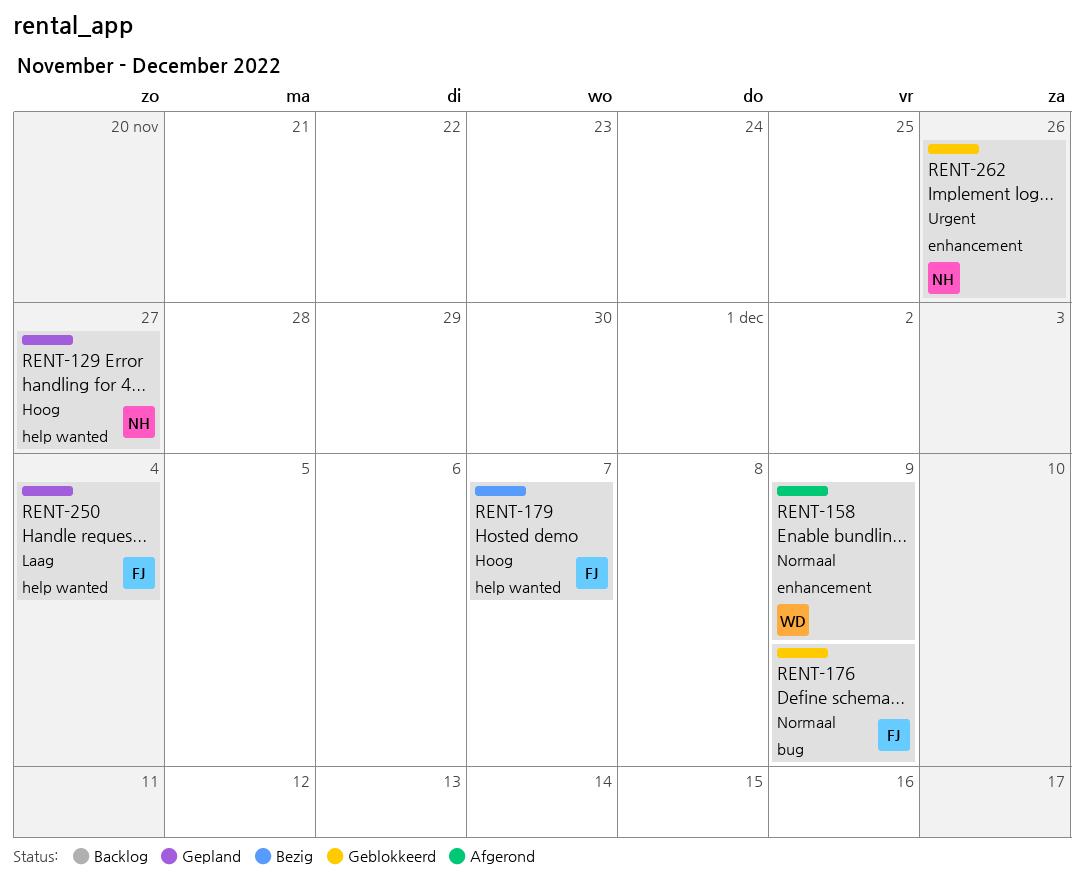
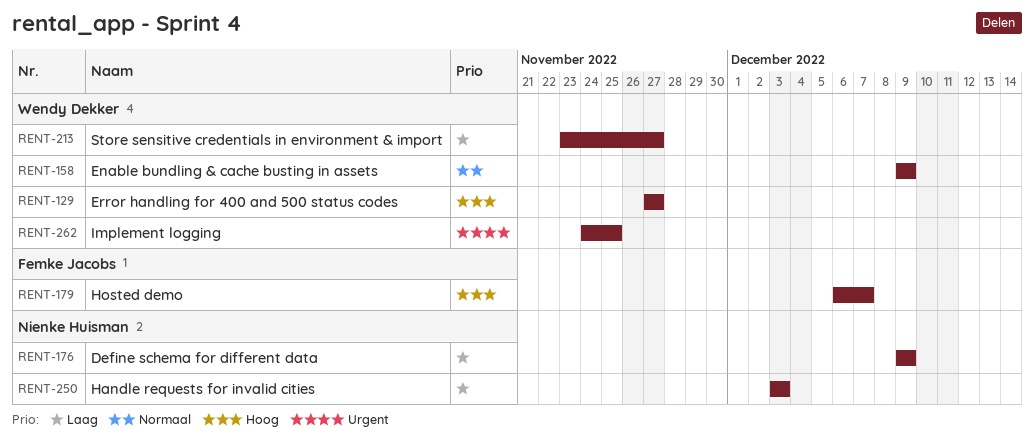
RENT-129, owner: Nienke Huisman -> Wendy Dekker
RENT-176, owner: Femke Jacobs -> Nienke Huisman
RENT-176, priority: Normaal -> Laag
RENT-213: none -> present
RENT-250, owner: Femke Jacobs -> Nienke Huisman
RENT-250, due: Dec 4 -> Dec 3
RENT-262, owner: Nienke Huisman -> Wendy Dekker
RENT-262, due: Nov 26 -> Nov 25

